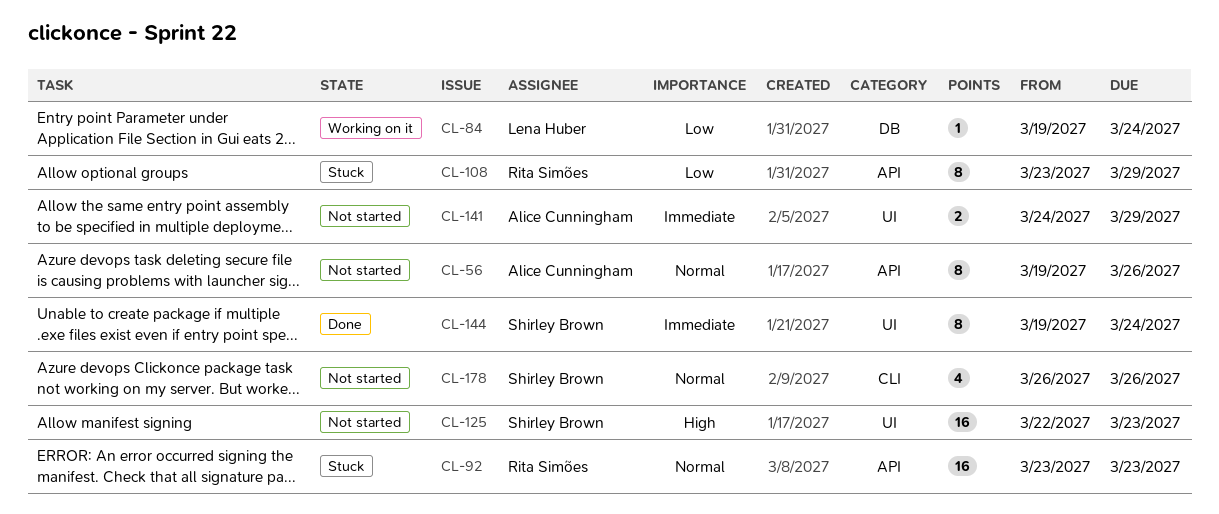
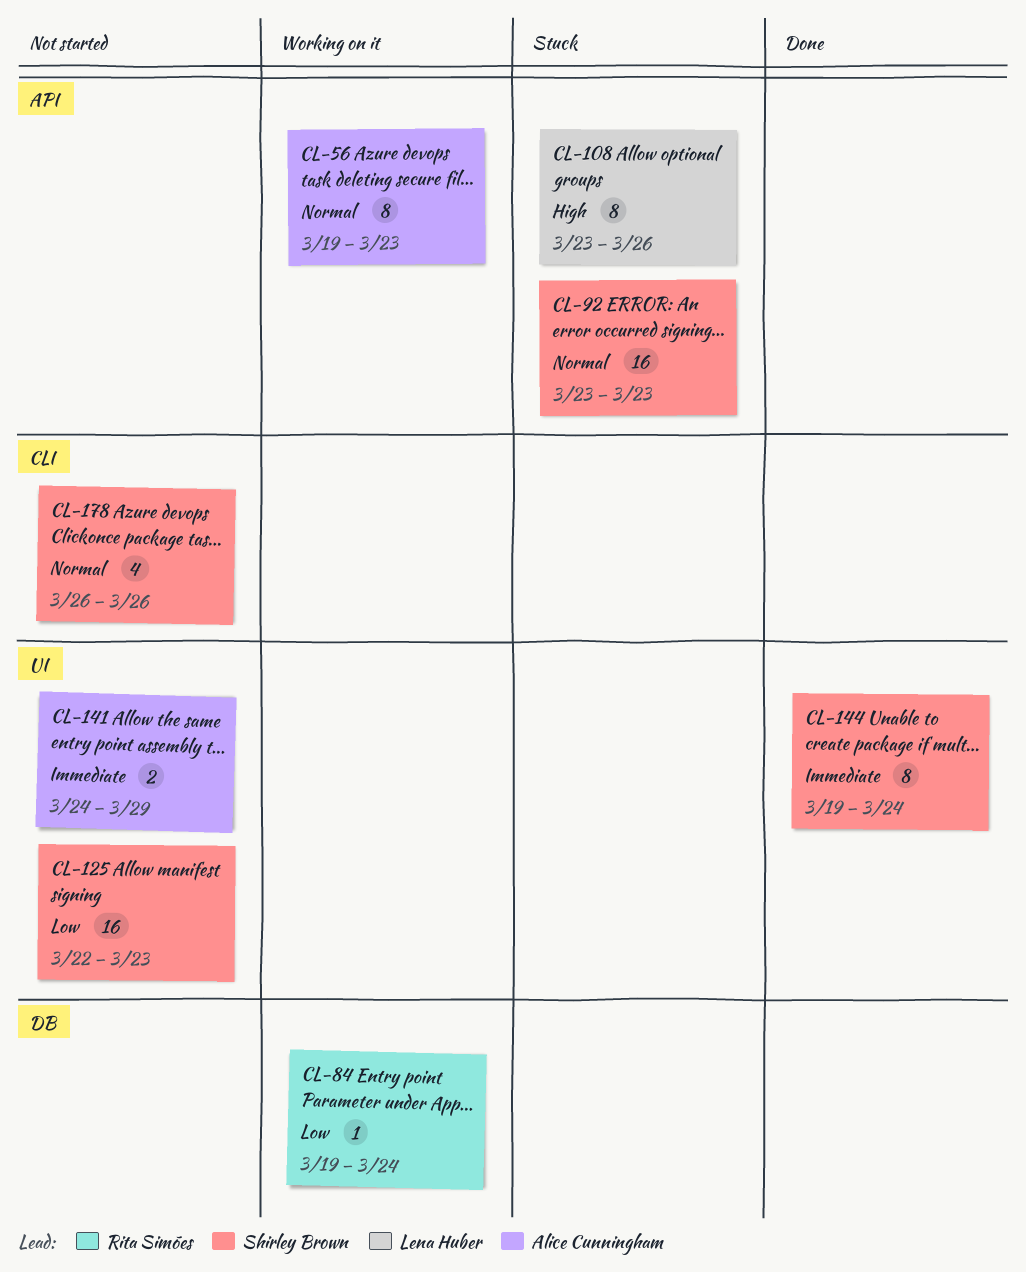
CL-56, status: Not started -> Working on it
CL-56, due: Mar 26 -> Mar 23
CL-84, owner: Lena Huber -> Rita Simões
CL-92, owner: Rita Simões -> Shirley Brown
CL-108, owner: Rita Simões -> Lena Huber
CL-108, priority: Low -> High
CL-108, due: Mar 29 -> Mar 26
CL-125, priority: High -> Low

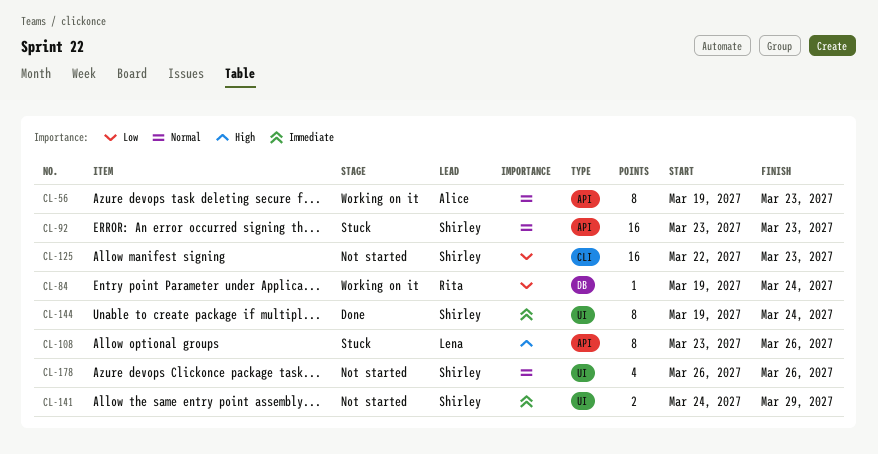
CL-125, label: UI -> CLI
CL-141, owner: Alice Cunningham -> Shirley Brown
CL-178, label: CLI -> UI

